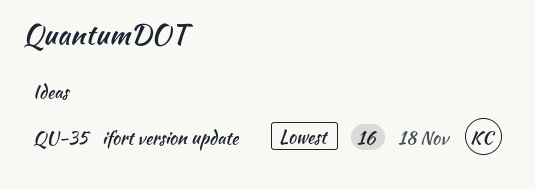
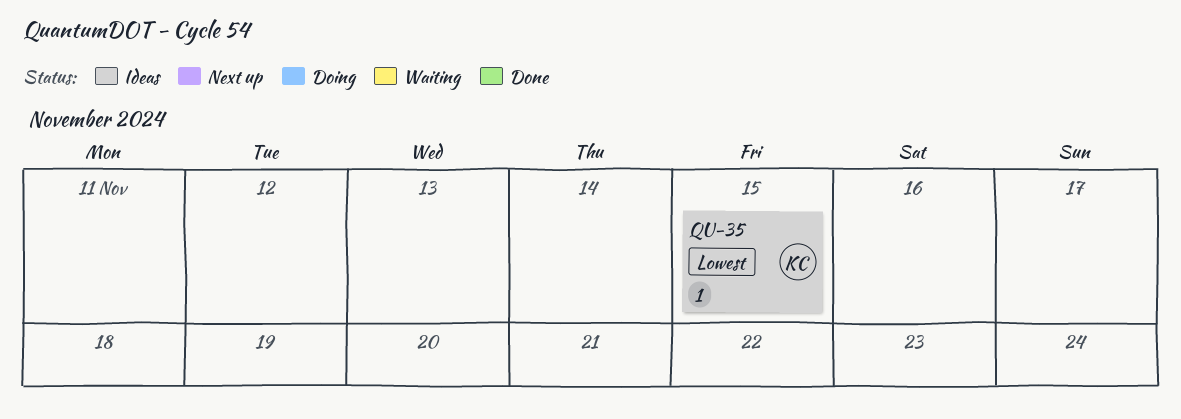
QU-35, estimate: 16 -> 1
QU-35, due: Nov 18 -> Nov 15

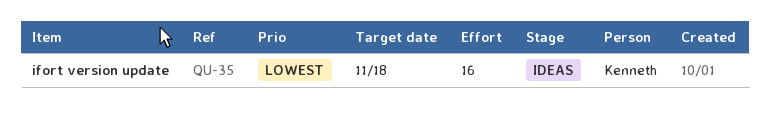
QU-35, estimate: 1 -> 16
QU-35, due: Nov 15 -> Nov 18

